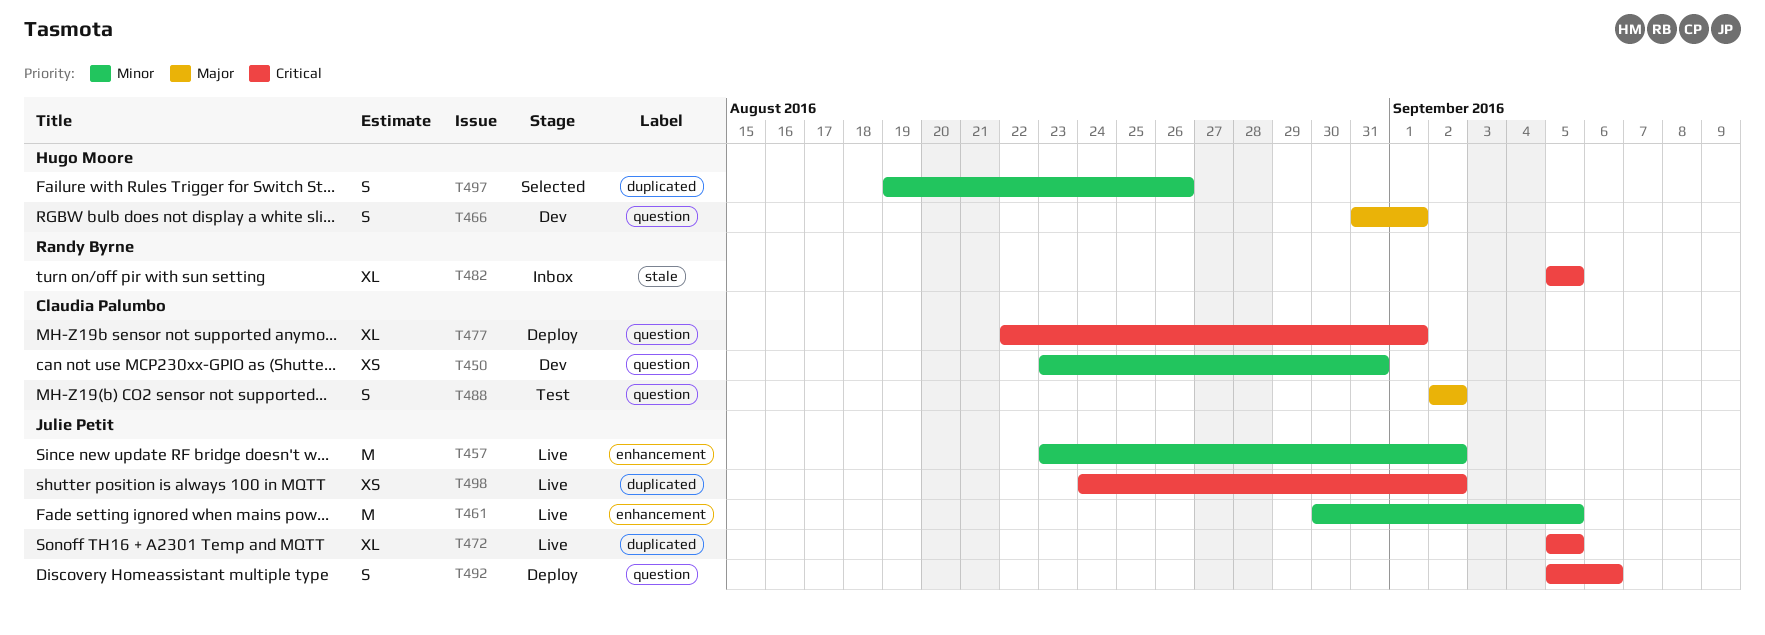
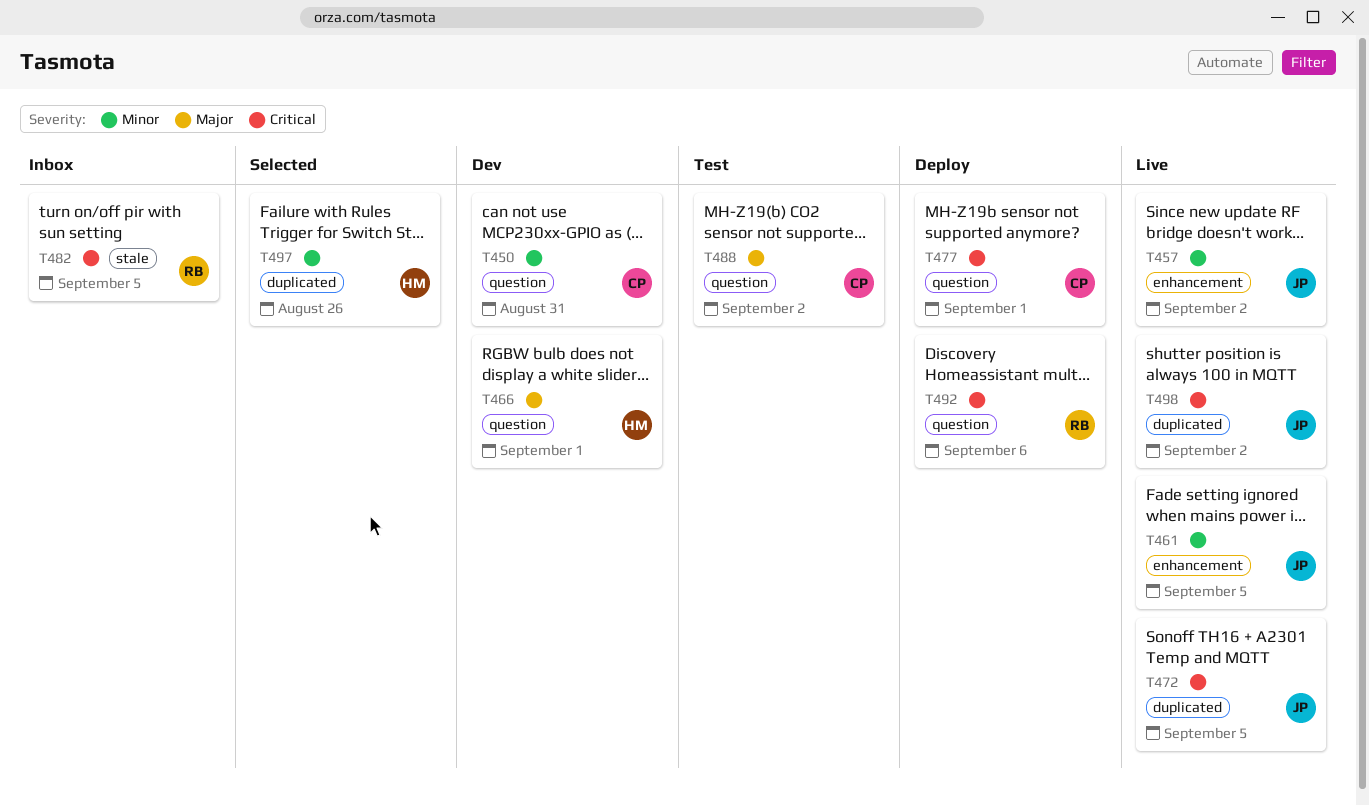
T492, owner: Julie Petit -> Randy Byrne

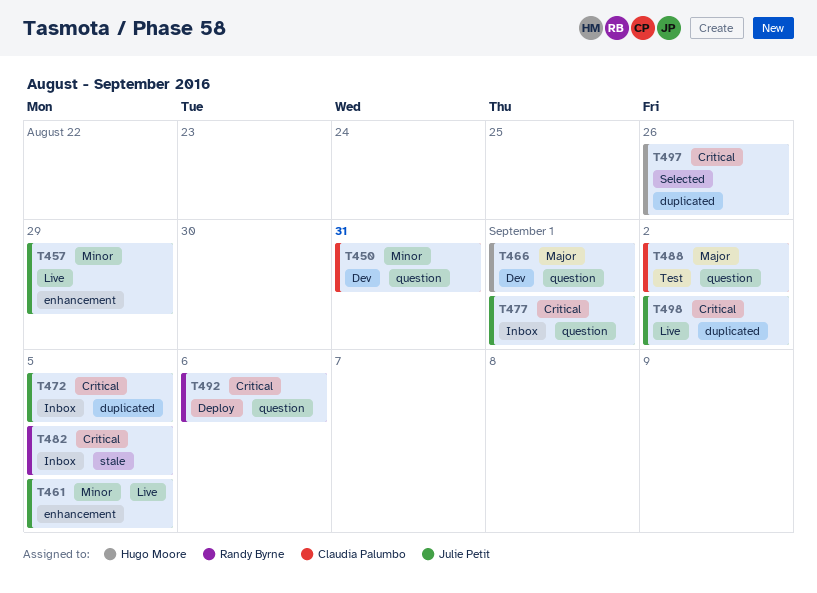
T457, due: Sep 2 -> Aug 29
T472, status: Live -> Inbox
T477, status: Deploy -> Inbox
T477, owner: Claudia Palumbo -> Julie Petit
T497, priority: Minor -> Critical

